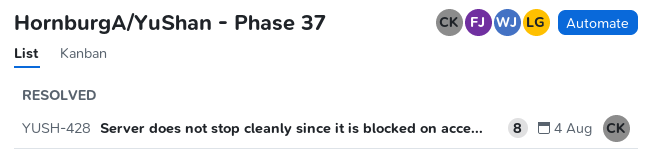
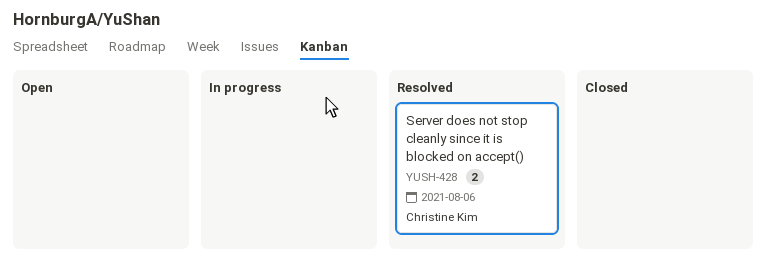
YUSH-428, estimate: 8 -> 2
YUSH-428, due: Aug 4 -> Aug 6

